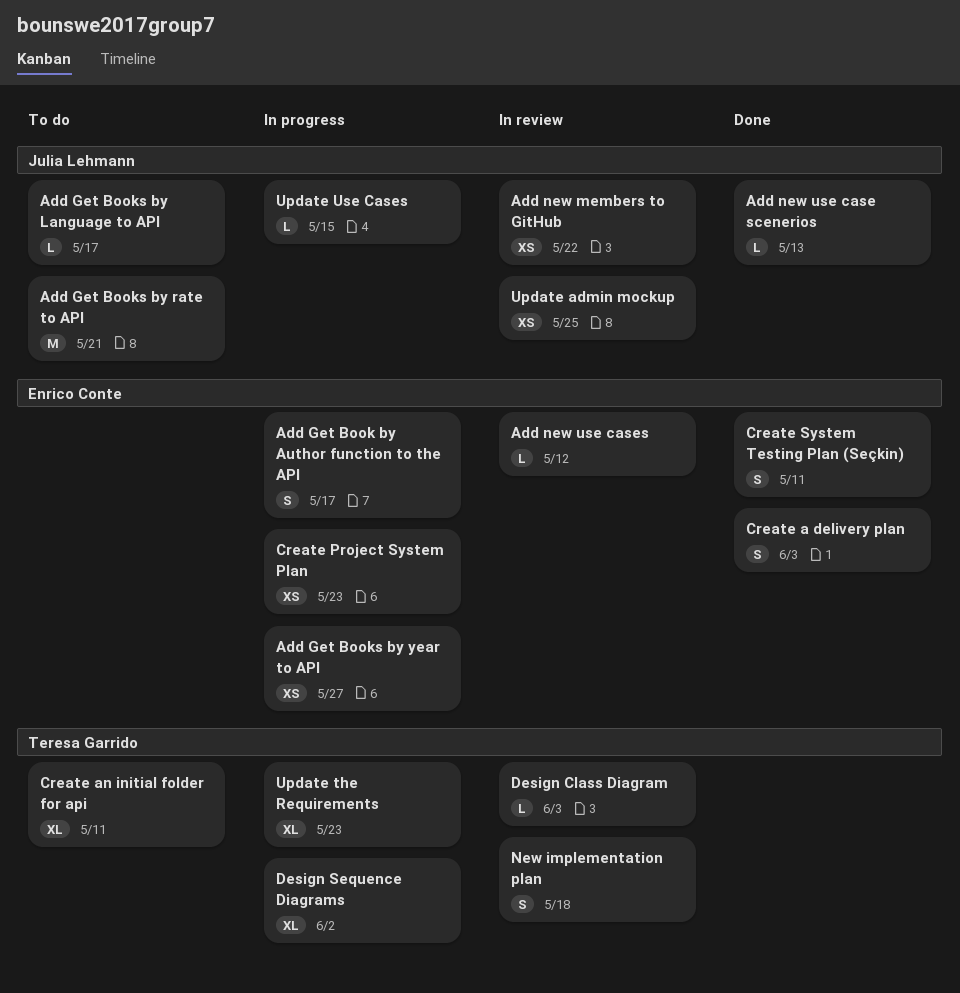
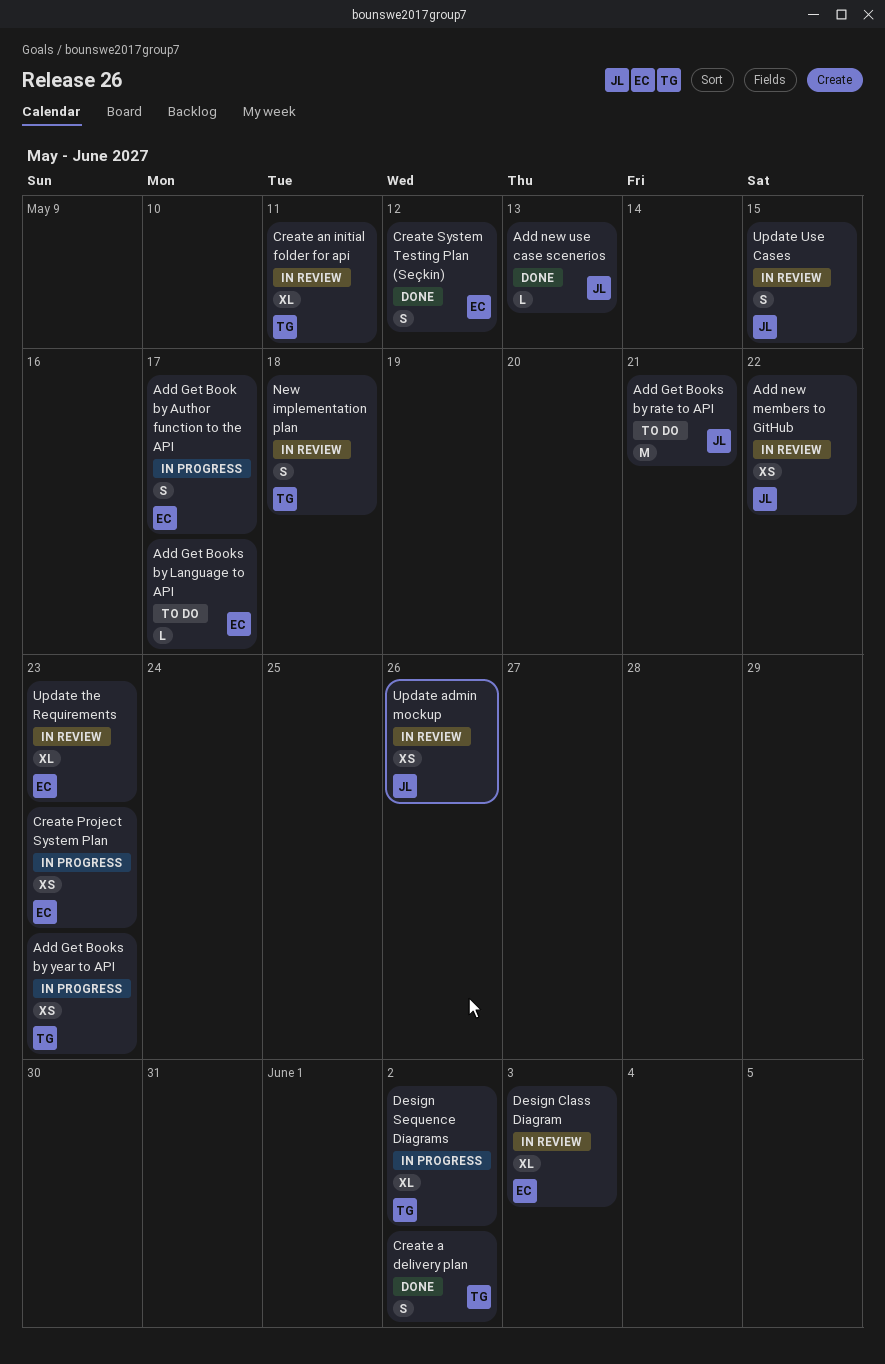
Add Get Books by Language to API, owner: Julia Lehmann -> Enrico Conte
Add Get Books by year to API, owner: Enrico Conte -> Teresa Garrido
Add Get Books by year to API, due: May 27 -> May 23
Add new use cases: present -> none
Create a delivery plan, owner: Enrico Conte -> Teresa Garrido
Create a delivery plan, due: Jun 3 -> Jun 2
Create an initial folder for api, status: To do -> In review
Create System Testing Plan (Seçkin), due: May 11 -> May 12
Design Class Diagram, owner: Teresa Garrido -> Enrico Conte
Design Class Diagram, estimate: L -> XL
Update admin mockup, due: May 25 -> May 26
Update the Requirements, status: In progress -> In review
Update the Requirements, owner: Teresa Garrido -> Enrico Conte
Update Use Cases, status: In progress -> In review
Update Use Cases, estimate: L -> S

